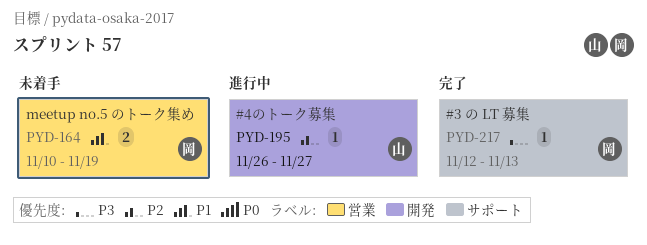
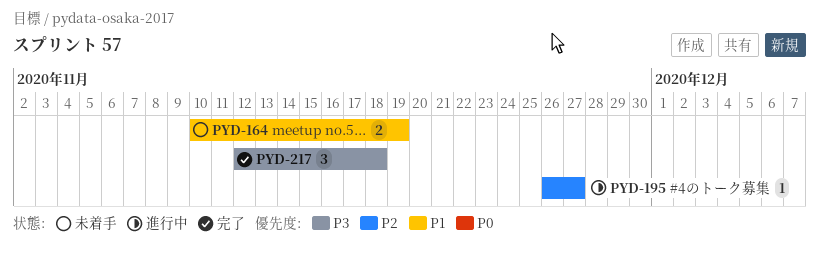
PYD-217, estimate: 1 -> 3
PYD-217, due: Nov 13 -> Nov 18

